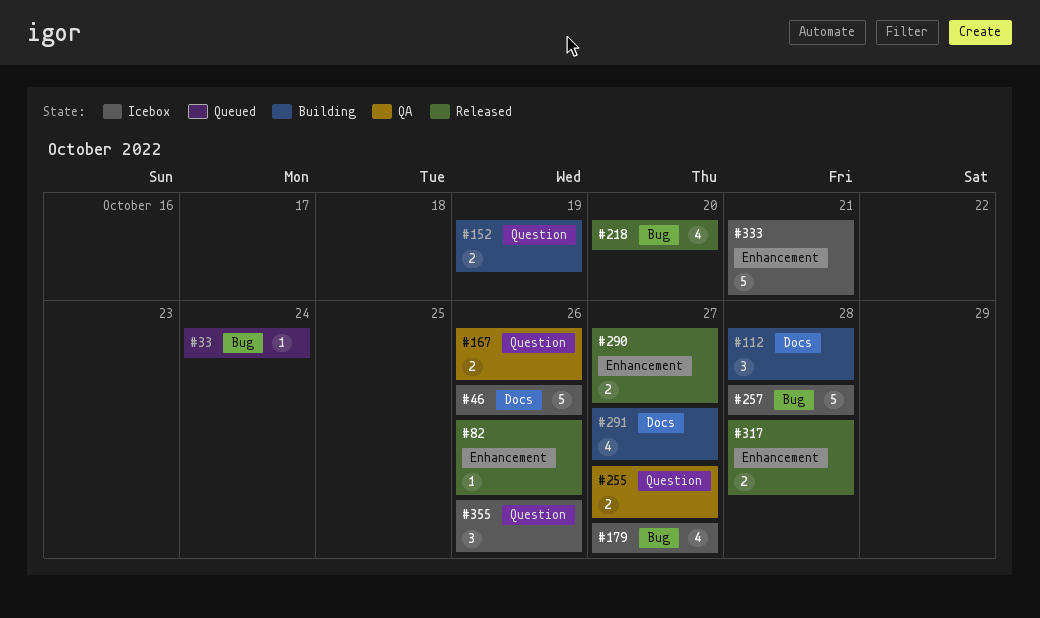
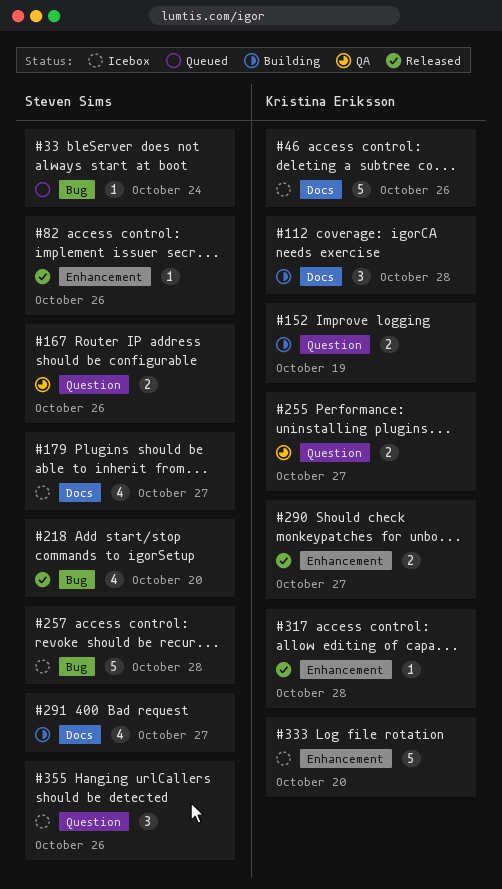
#179, label: Bug -> Docs
#317, estimate: 2 -> 1
#333, due: Oct 21 -> Oct 20

